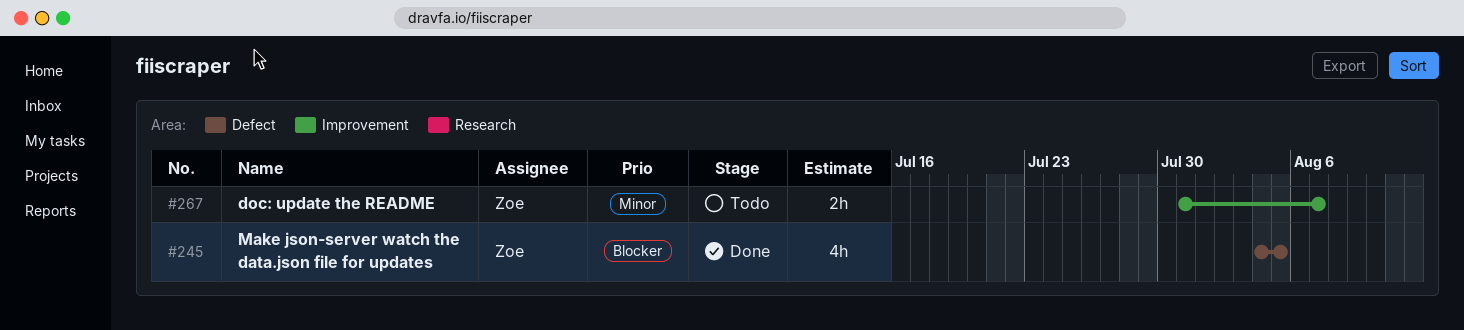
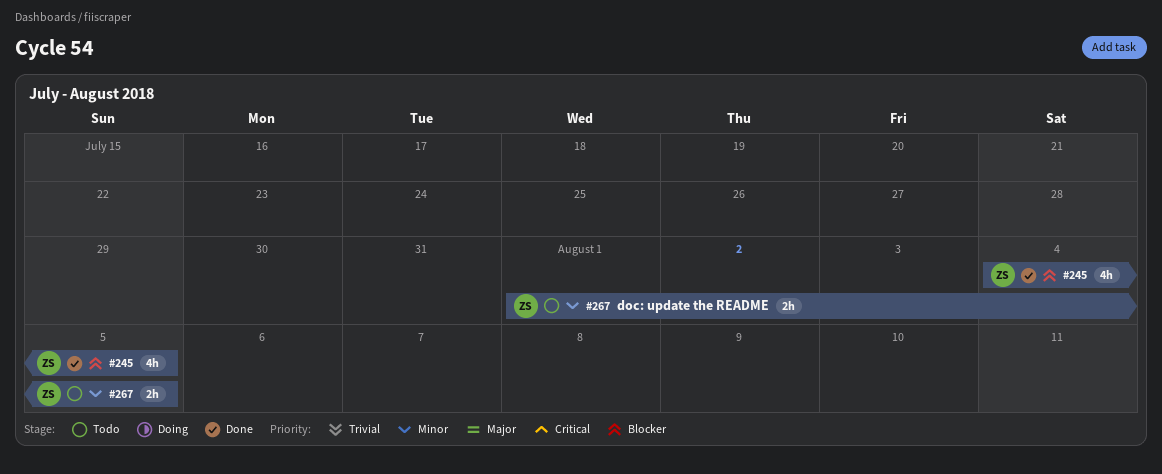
#267, start: Jul 31 -> Aug 1
#267, due: Aug 7 -> Aug 5

